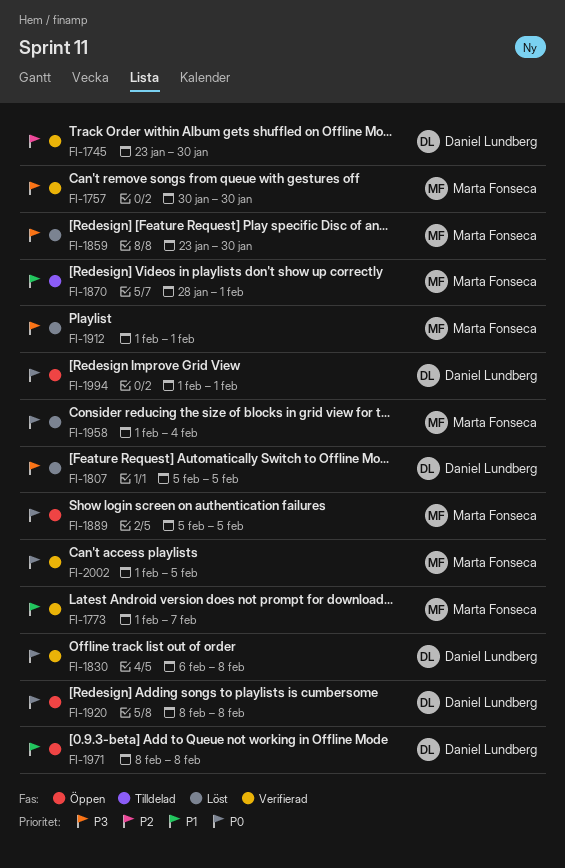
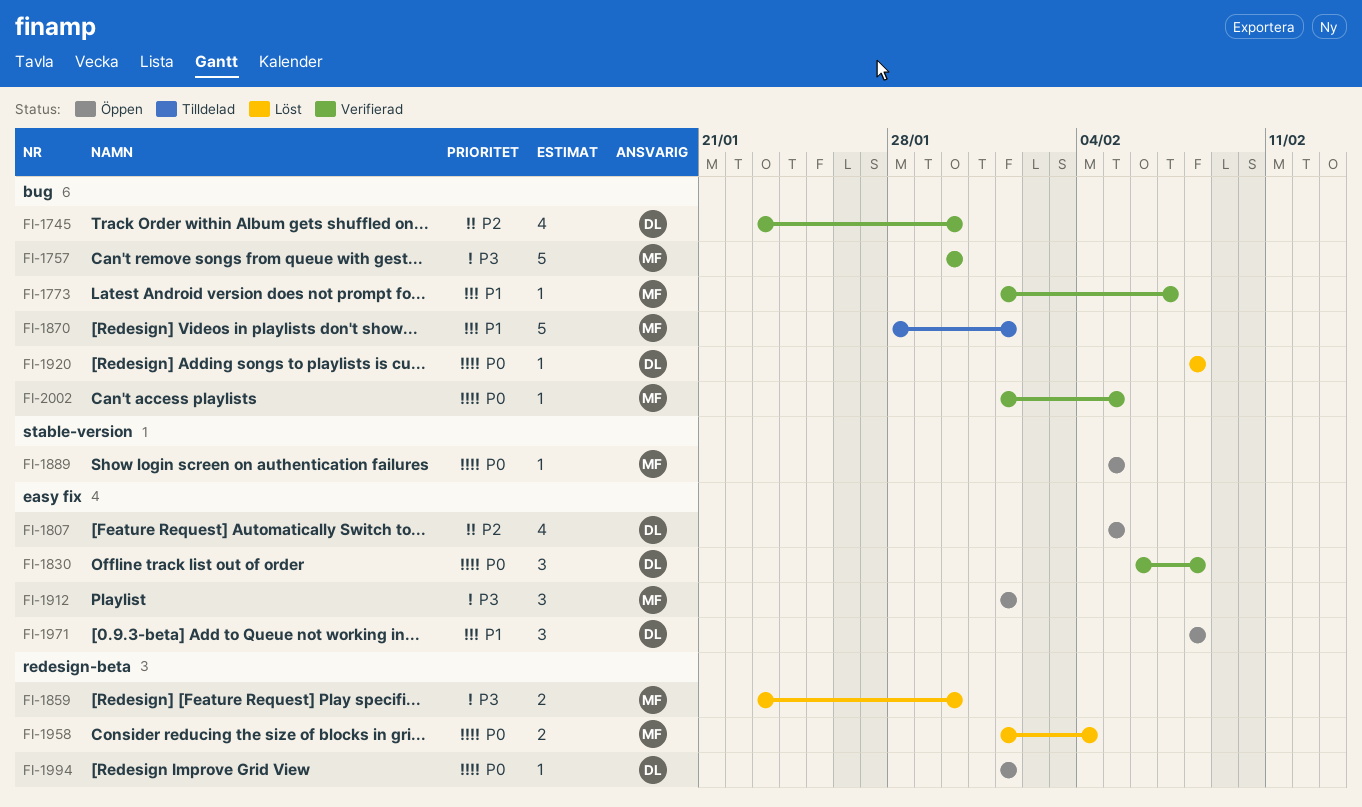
FI-1807, status: Löst -> Öppen
FI-1807, priority: P3 -> P2
FI-1912, status: Löst -> Öppen
FI-1920, status: Öppen -> Löst

